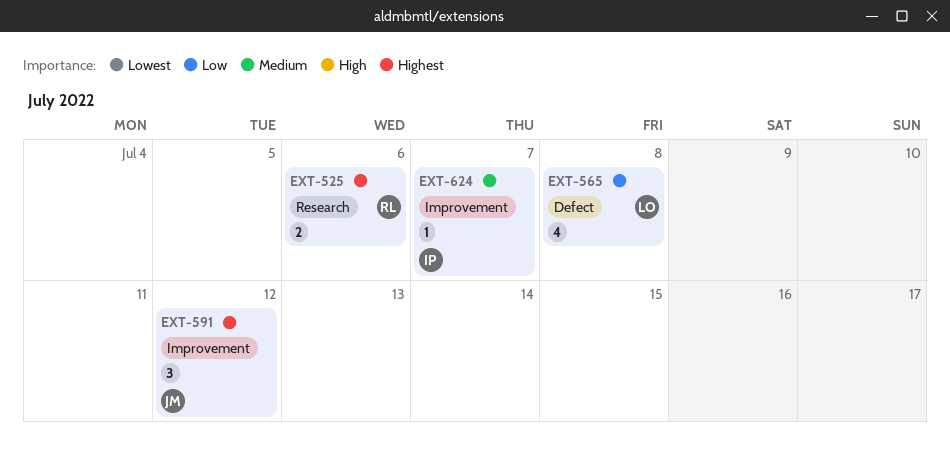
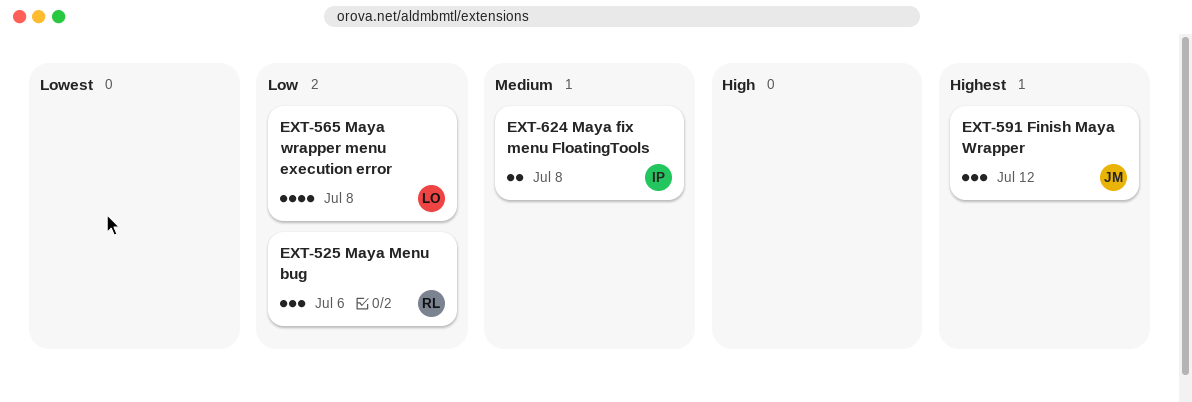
EXT-525, priority: Highest -> Low
EXT-525, estimate: 2 -> 3
EXT-624, estimate: 1 -> 2
EXT-624, due: Jul 7 -> Jul 8

